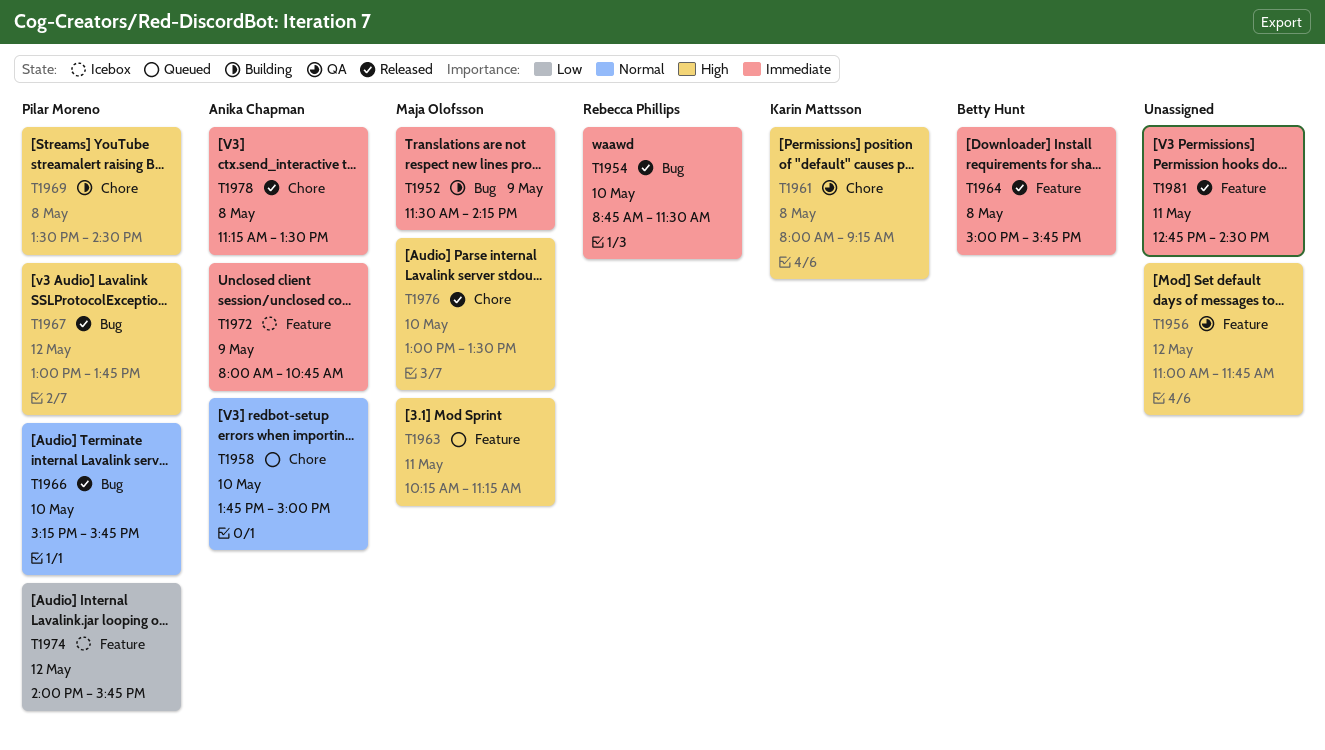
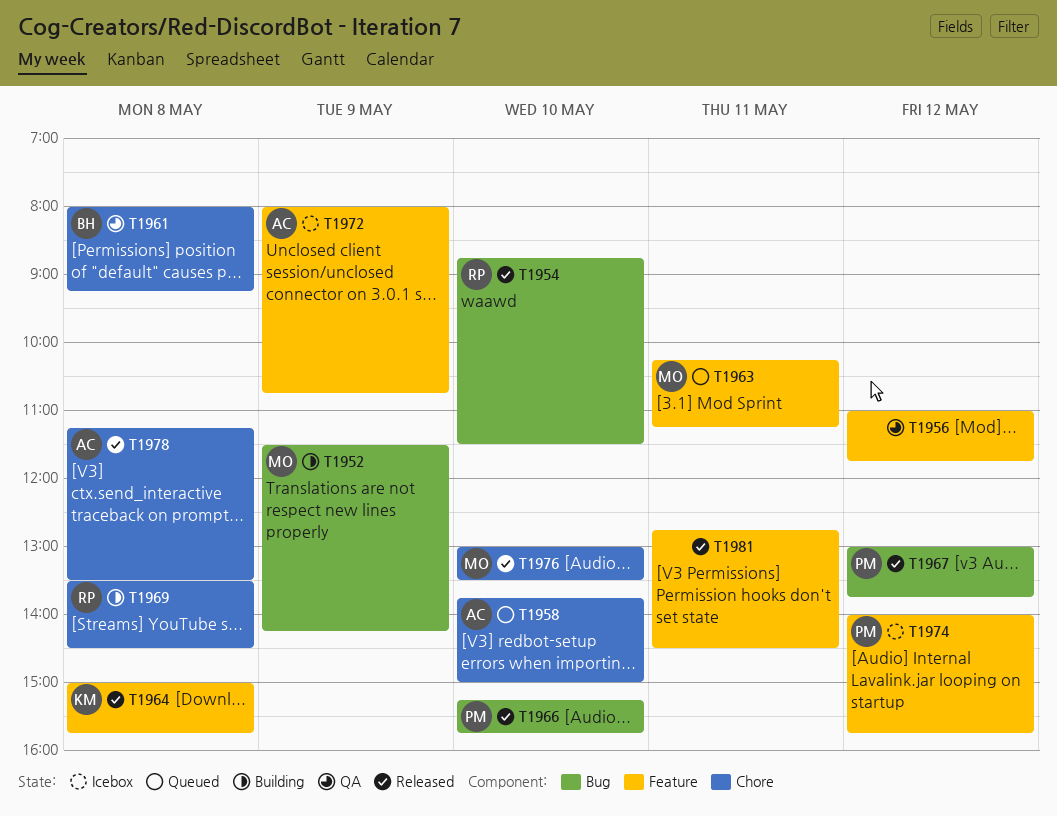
T1961, owner: Karin Mattsson -> Betty Hunt
T1964, owner: Betty Hunt -> Karin Mattsson
T1969, owner: Pilar Moreno -> Rebecca Phillips

